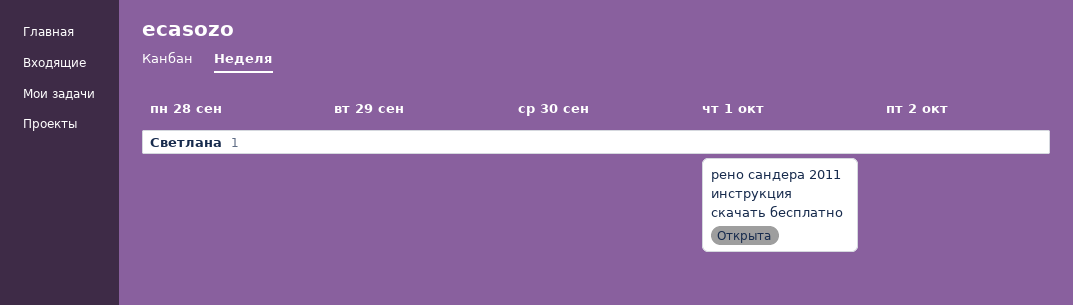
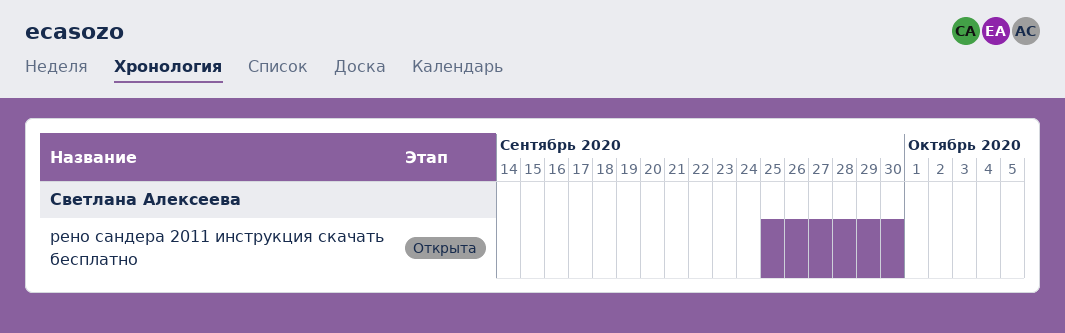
рено сандера 2011 инструкция скачать бесплатно, due: Oct 1 -> Sep 30

